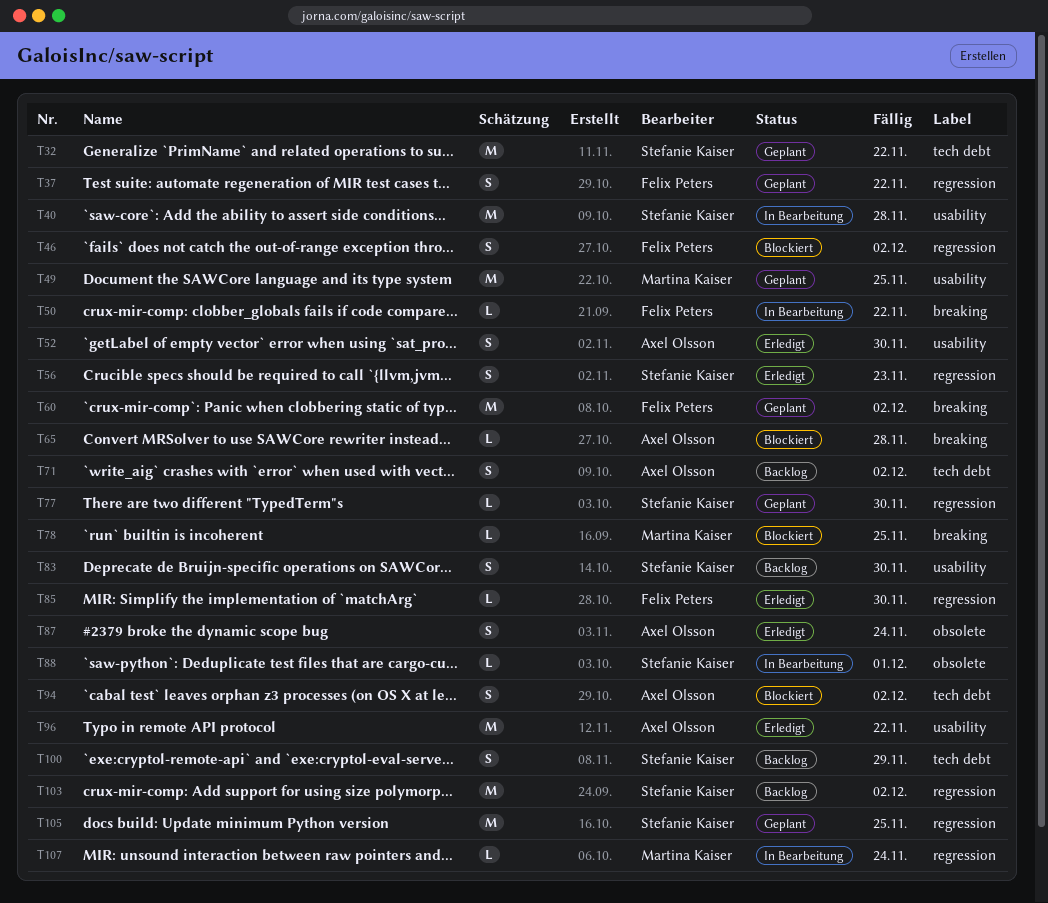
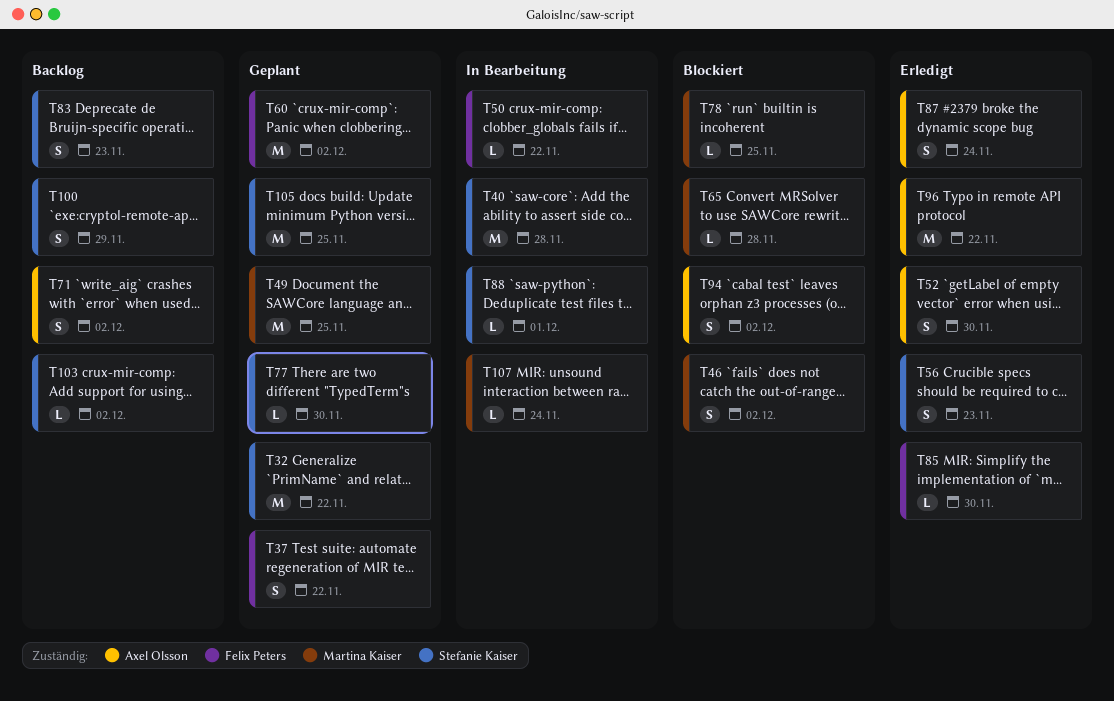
T46, owner: Felix Peters -> Martina Kaiser
T65, owner: Axel Olsson -> Martina Kaiser
T83, due: Nov 30 -> Nov 23
T103, estimate: M -> L

